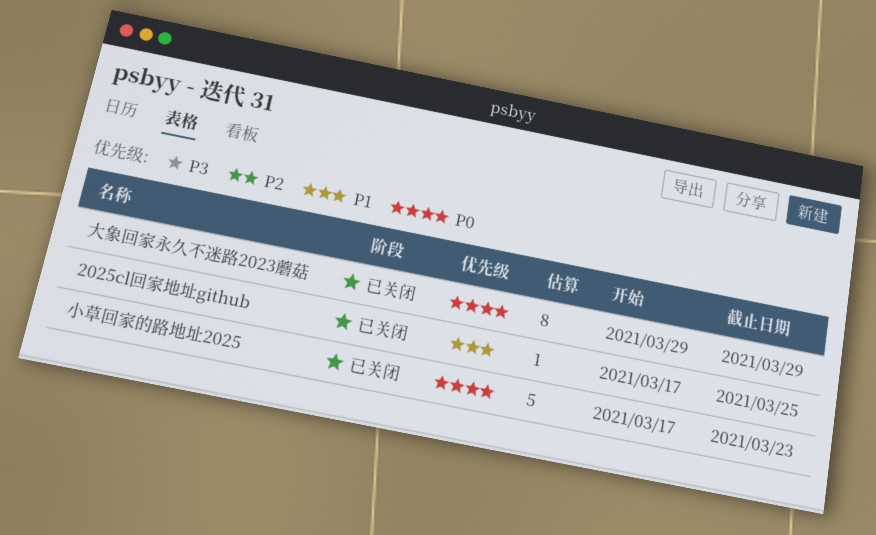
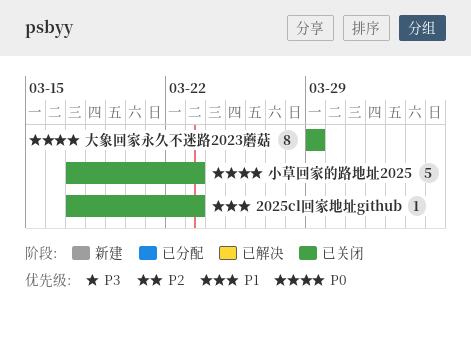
2025cl回家地址github, due: Mar 25 -> Mar 23

